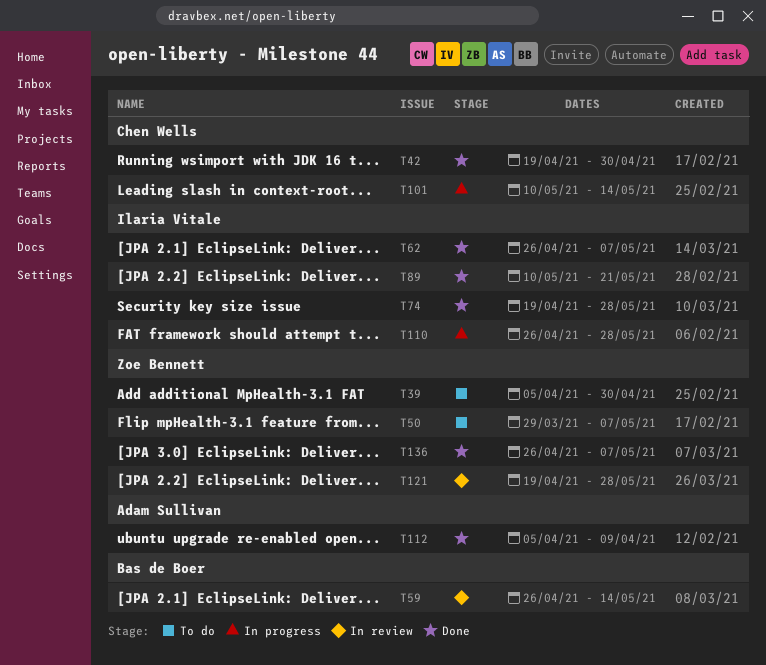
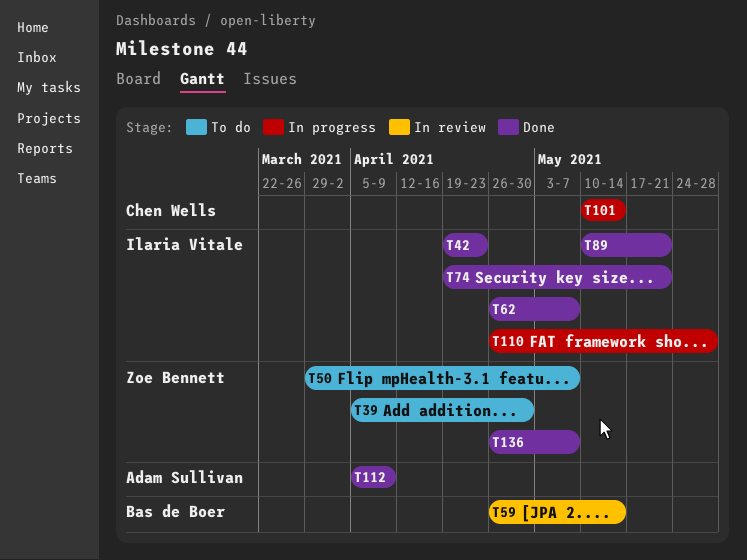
T42, owner: Chen Wells -> Ilaria Vitale
T42, due: Apr 30 -> Apr 23
T74, due: May 28 -> May 21
T121: present -> none

